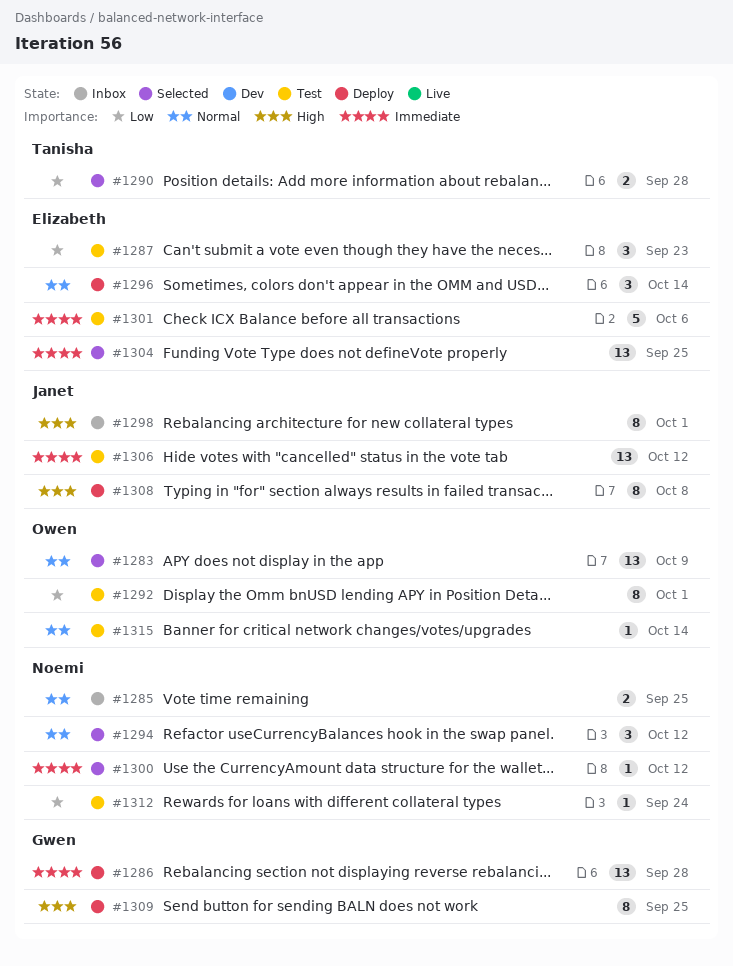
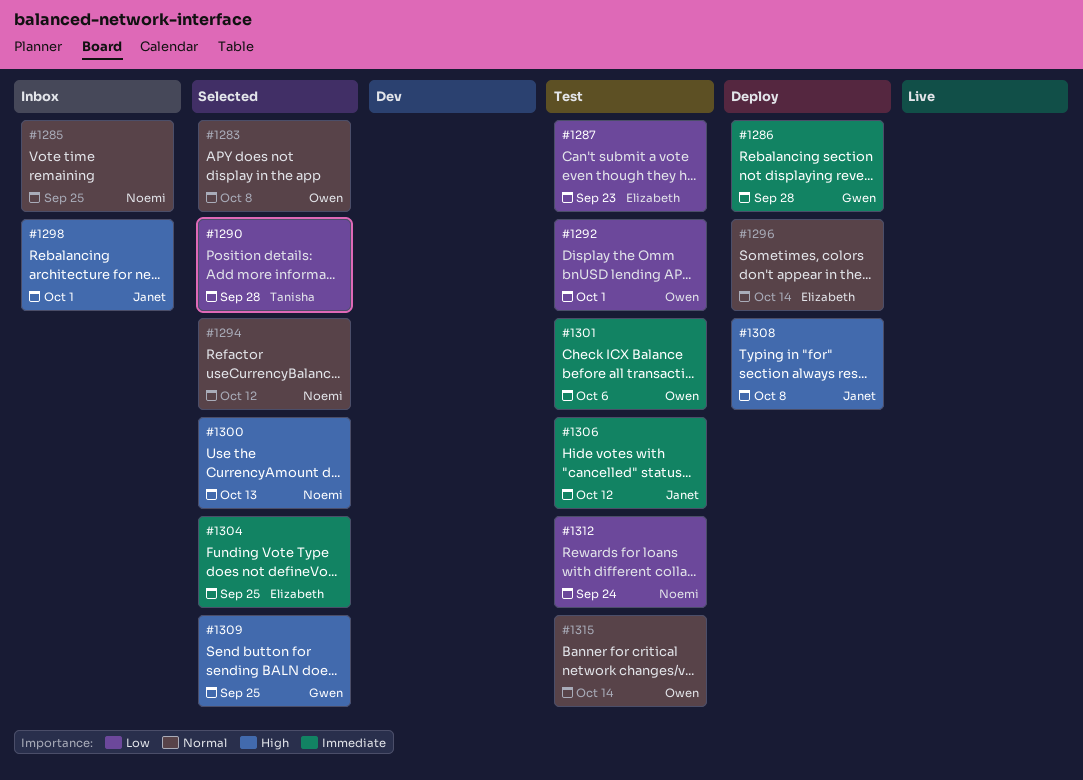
#1283, due: Oct 9 -> Oct 8
#1300, priority: Immediate -> High
#1300, due: Oct 12 -> Oct 13
#1301, owner: Elizabeth -> Owen
#1309, status: Deploy -> Selected

